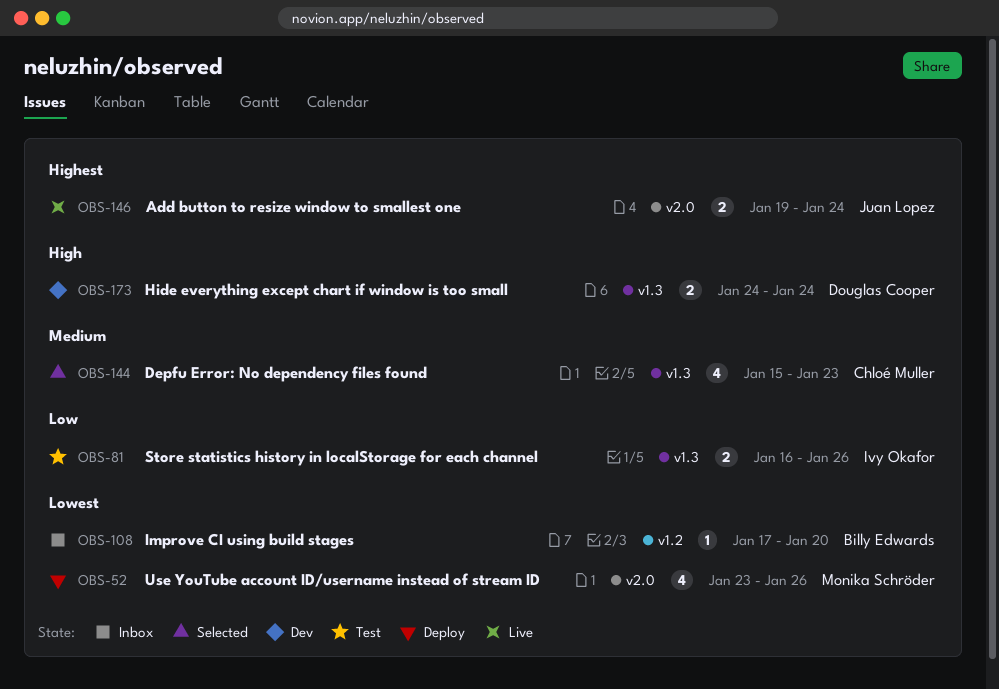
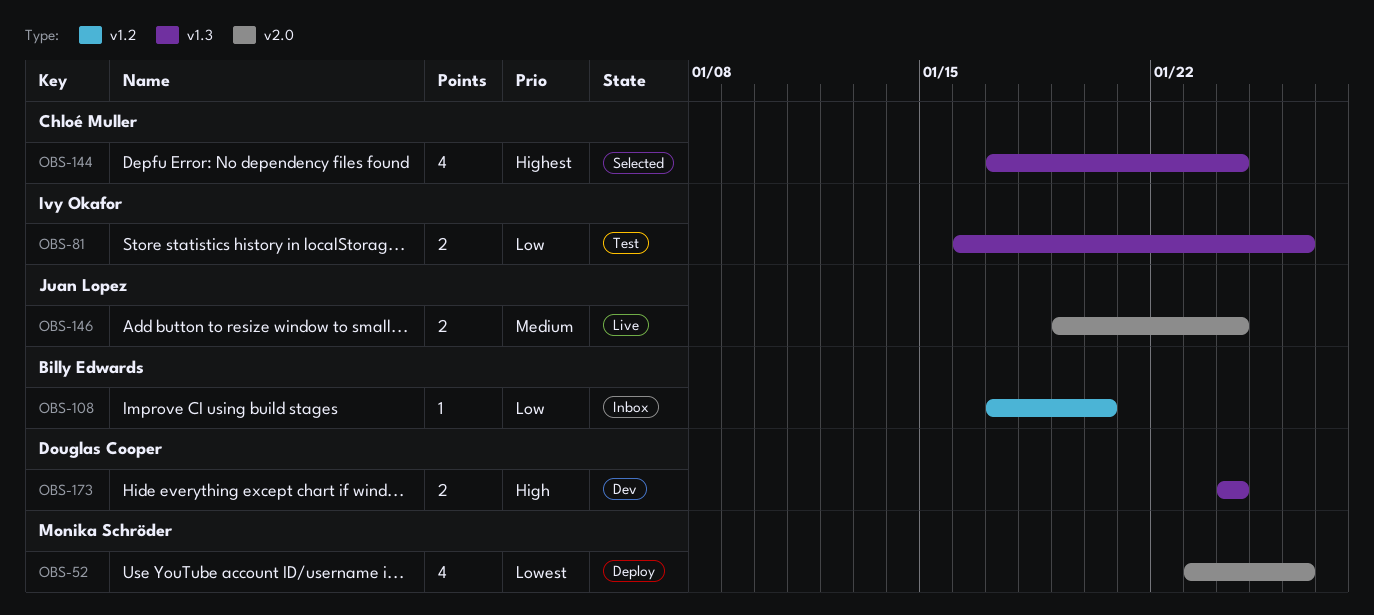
OBS-108, priority: Lowest -> Low
OBS-144, priority: Medium -> Highest
OBS-144, start: Jan 15 -> Jan 17
OBS-144, due: Jan 23 -> Jan 24
OBS-146, priority: Highest -> Medium

